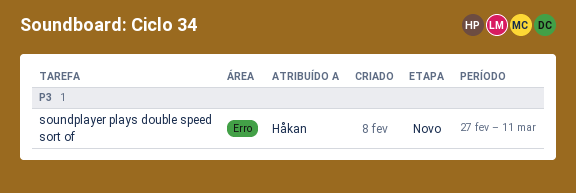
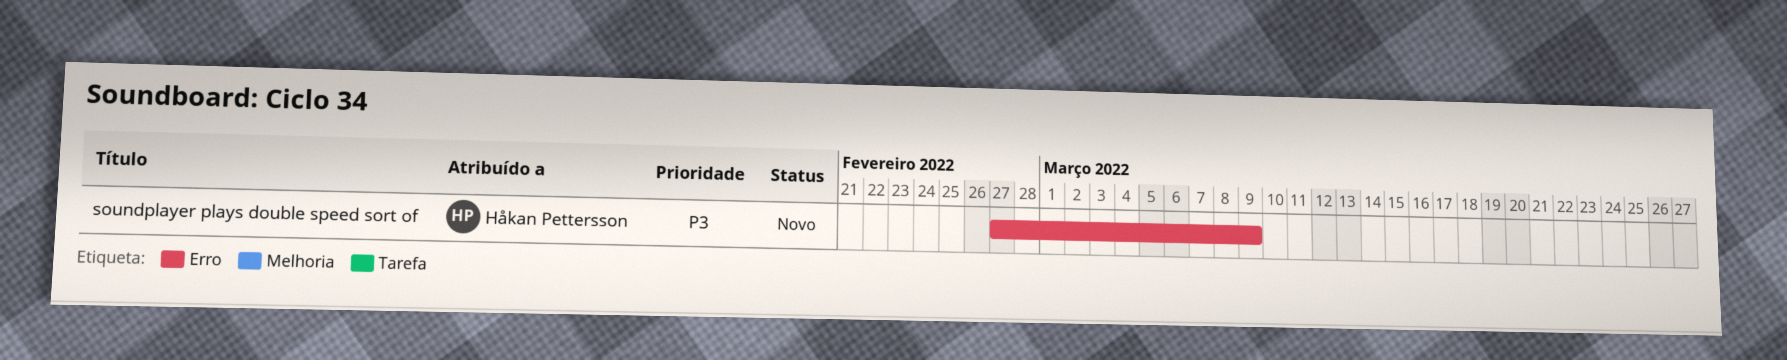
soundplayer plays double speed sort of, due: Mar 11 -> Mar 9

